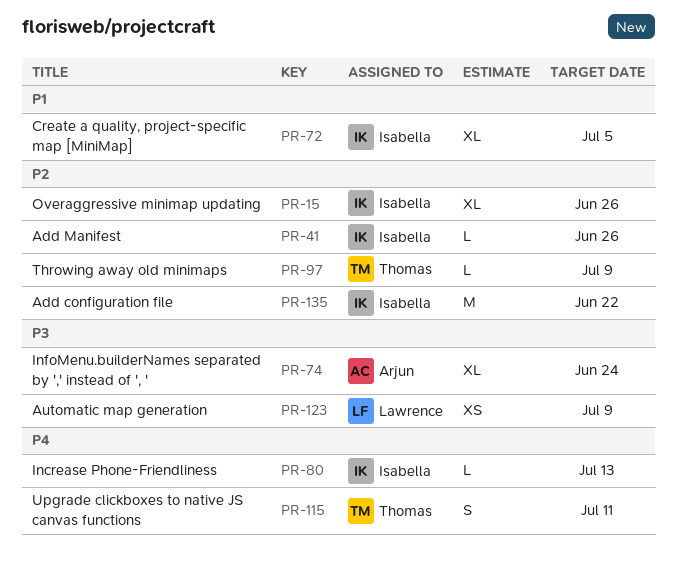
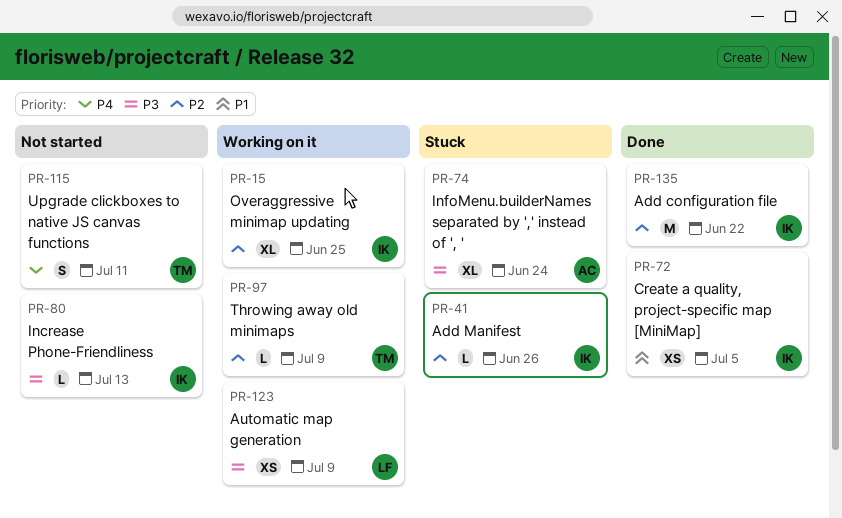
PR-15, due: Jun 26 -> Jun 25
PR-72, estimate: XL -> XS
PR-80, priority: P4 -> P3

